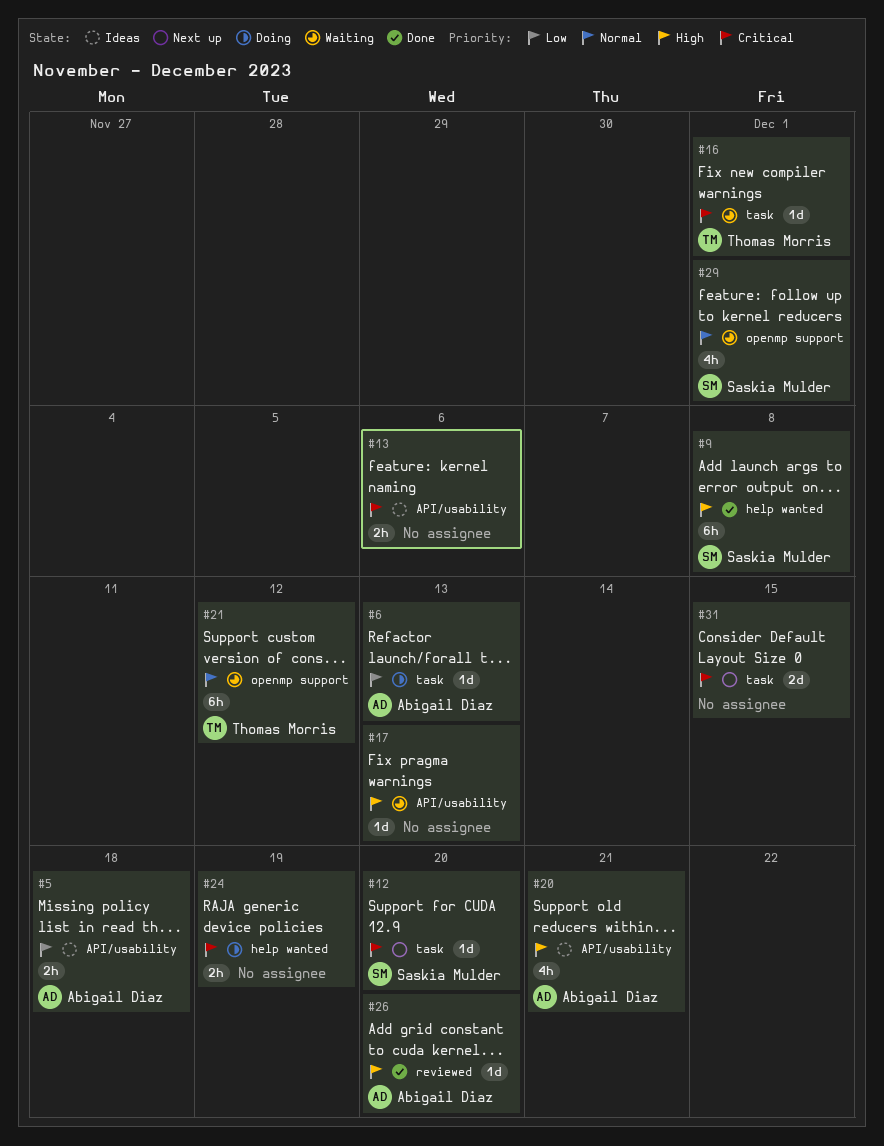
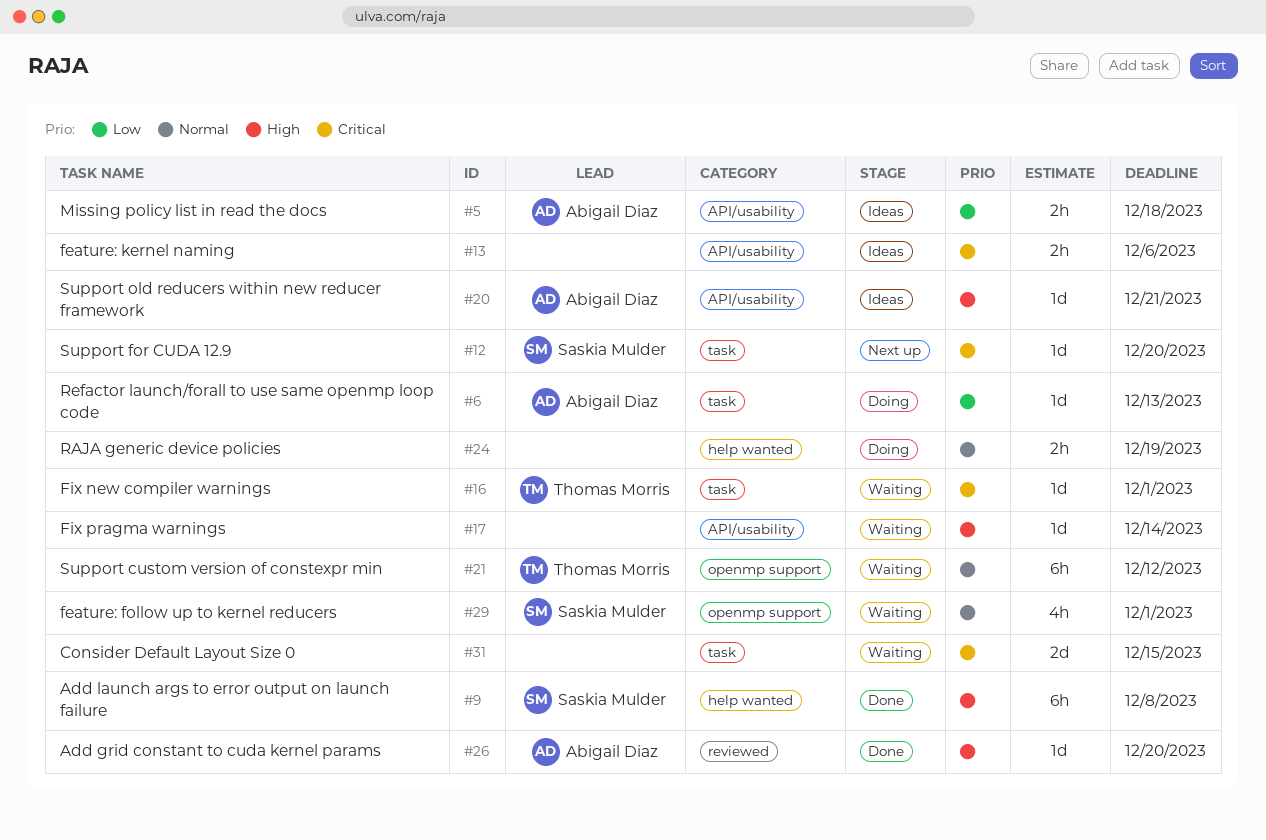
#17, due: Dec 13 -> Dec 14
#20, estimate: 4h -> 1d
#24, priority: Critical -> Normal
#31, status: Next up -> Waiting

